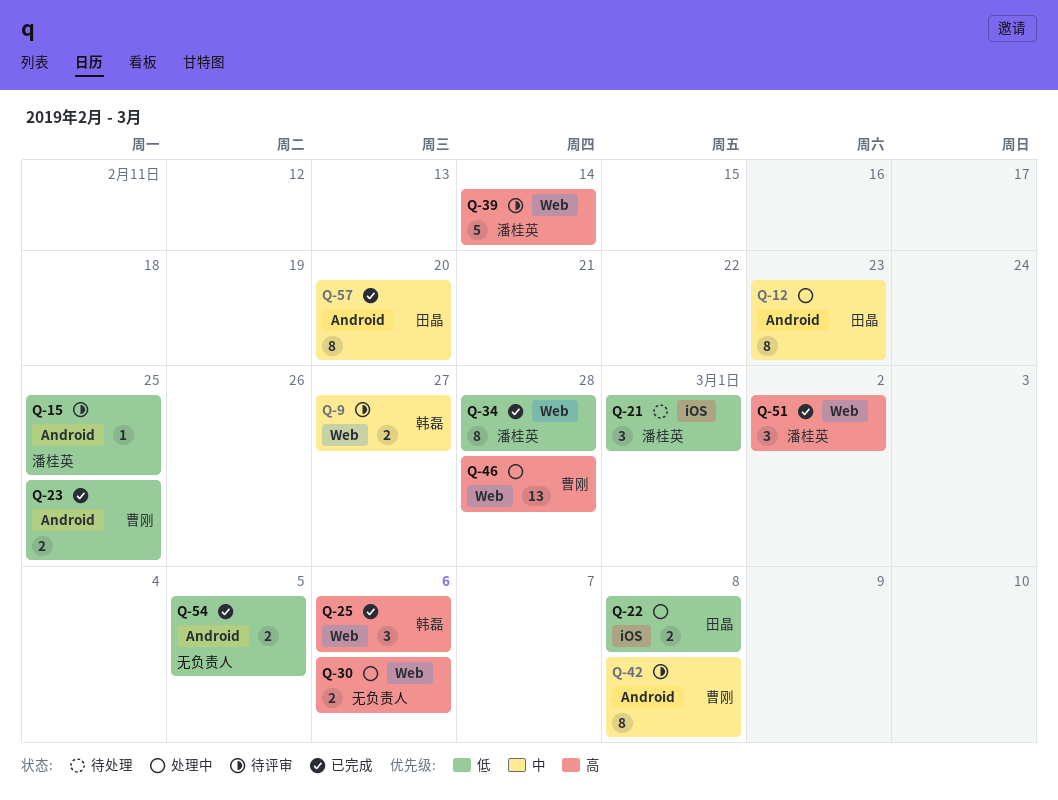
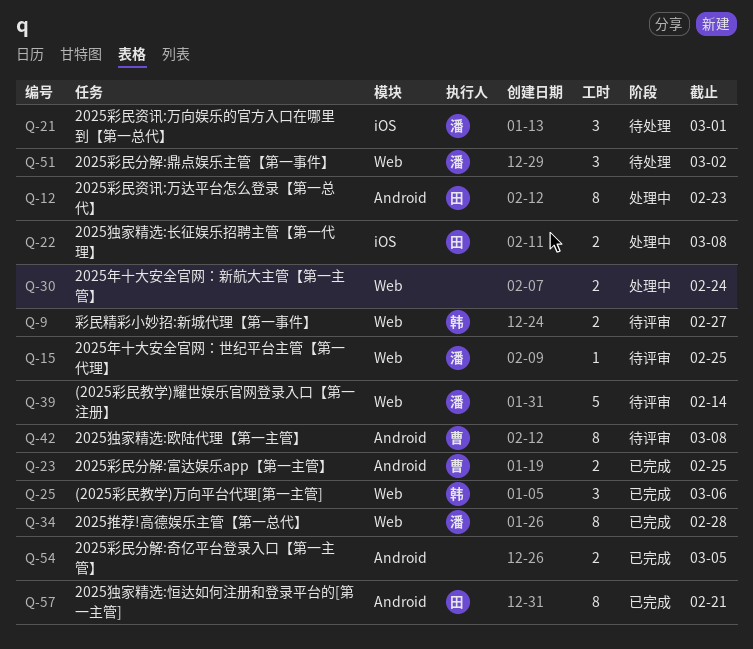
Q-15, label: Android -> Web
Q-30, due: Mar 6 -> Feb 24
Q-46: present -> none
Q-51, status: 已完成 -> 待处理
Q-57, due: Feb 20 -> Feb 21

